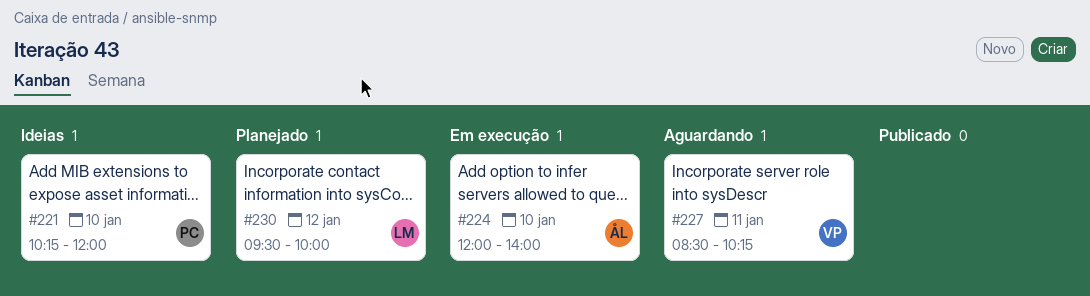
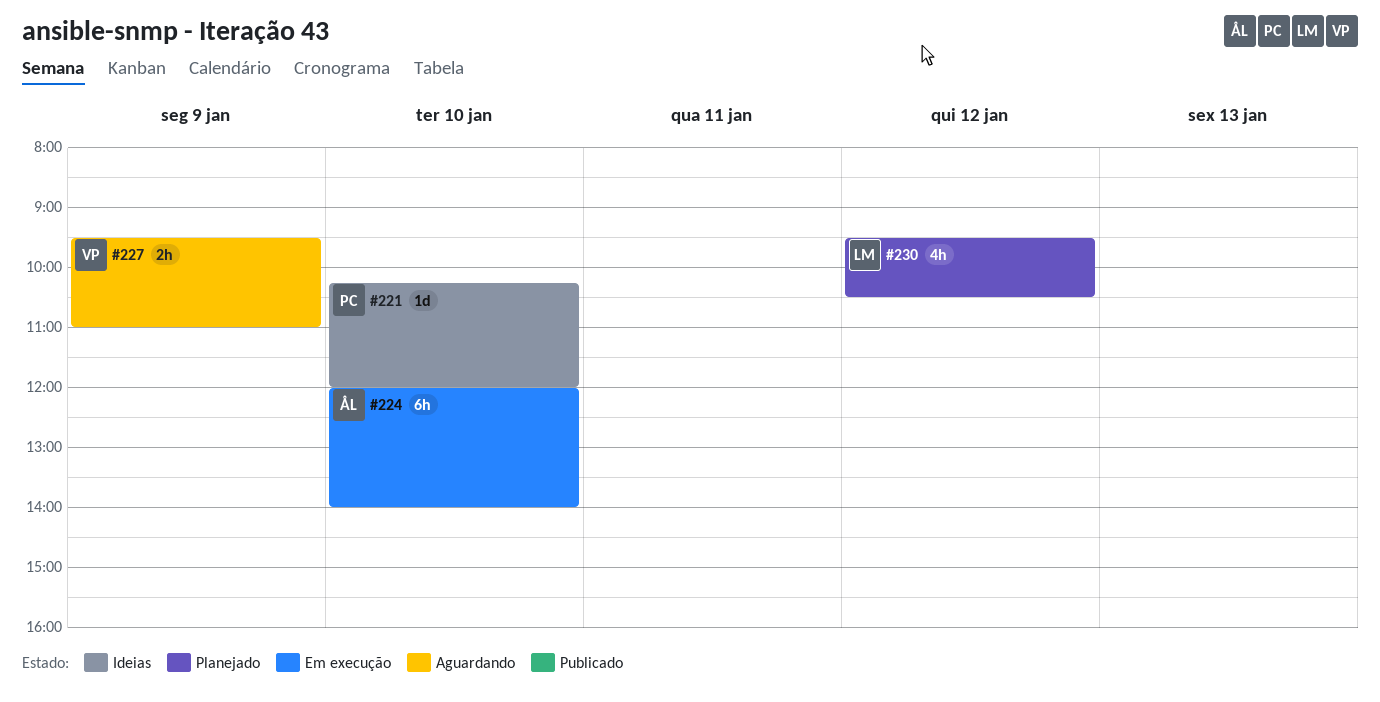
#227, day: Jan 11 -> Jan 9
#227, begins: 08:30 -> 09:30
#227, ends: 10:15 -> 11:00
#230, ends: 10:00 -> 10:30

